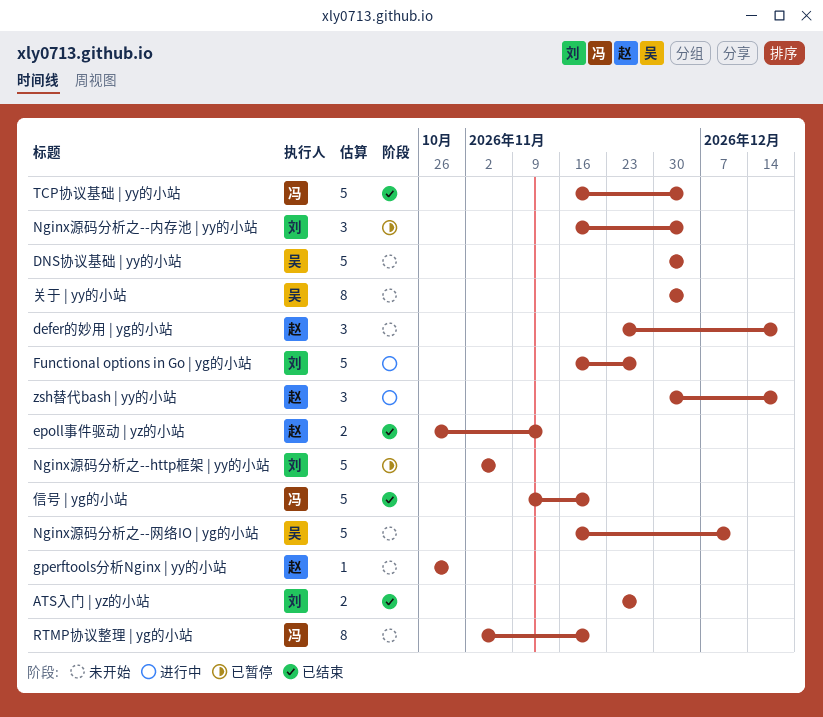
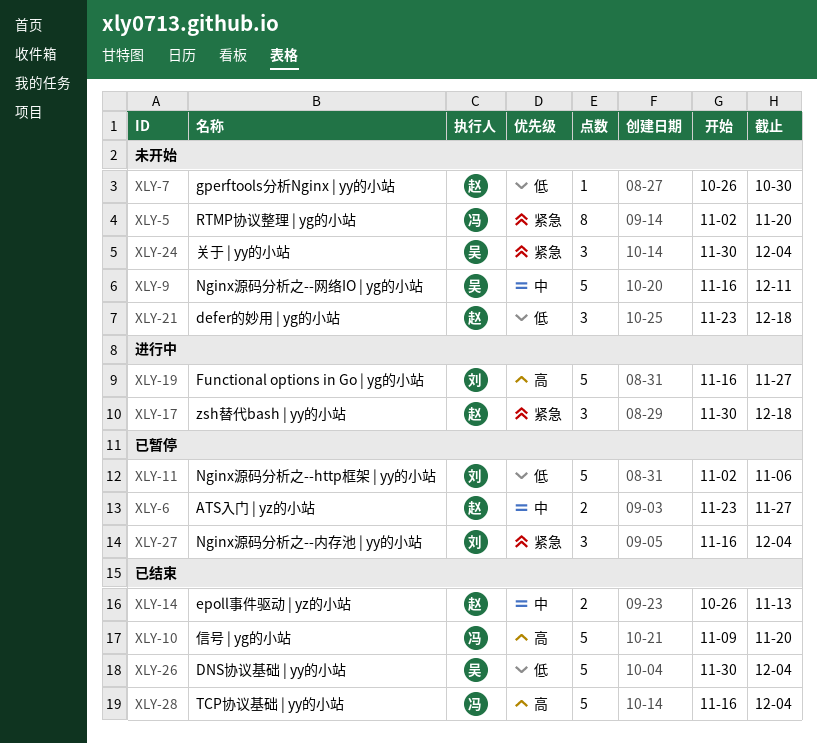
ATS入门 | yz的小站, status: 已结束 -> 已暂停
ATS入门 | yz的小站, owner: 刘 -> 赵
DNS协议基础 | yy的小站, status: 未开始 -> 已结束
关于 | yy的小站, estimate: 8 -> 3

